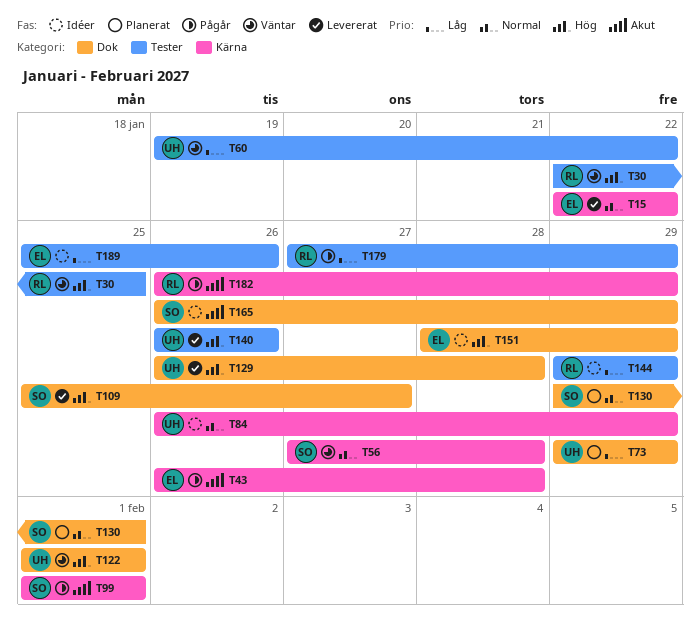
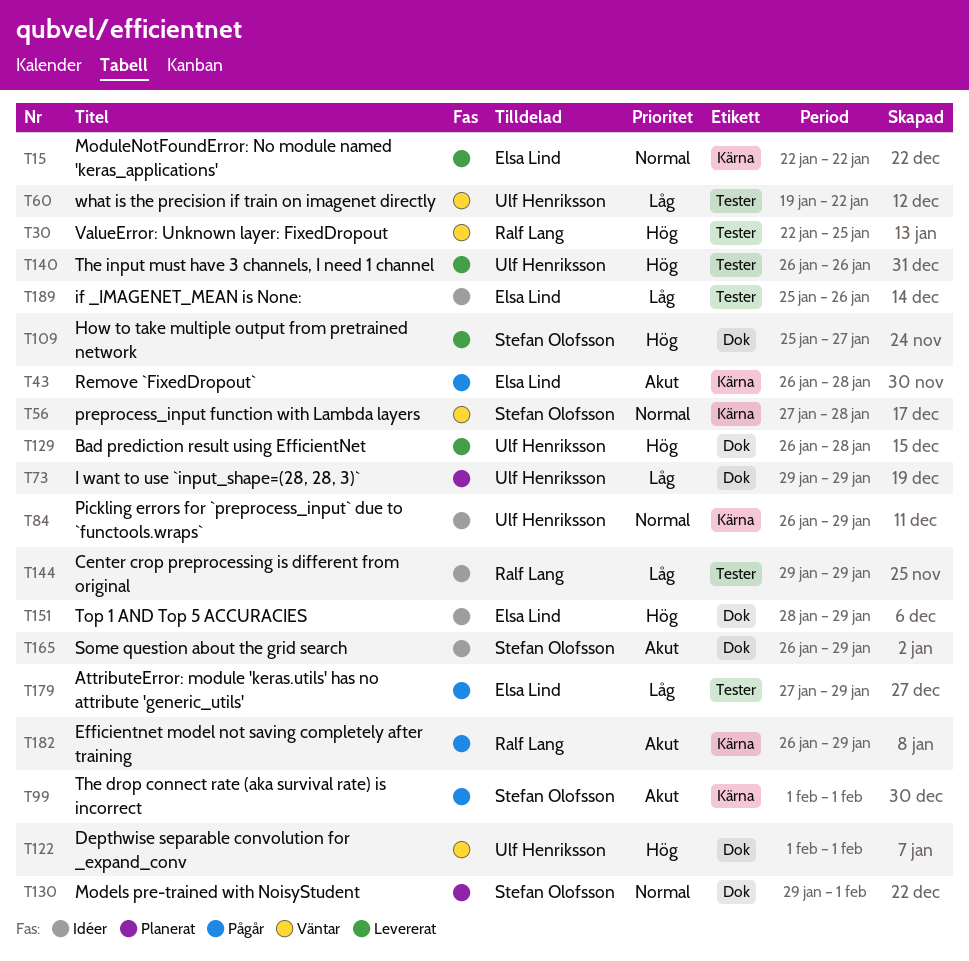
T179, owner: Ralf Lang -> Elsa Lind

